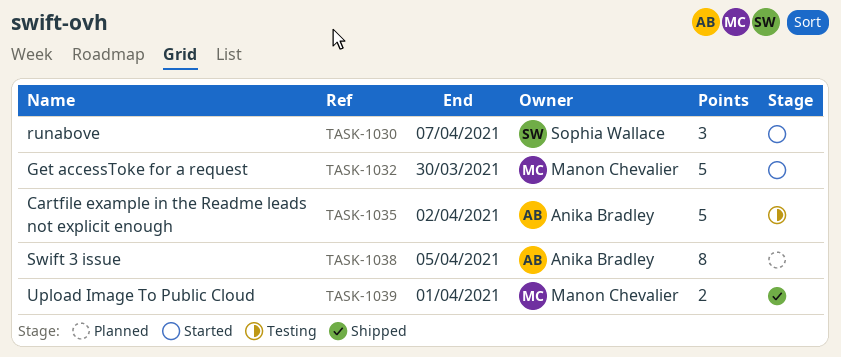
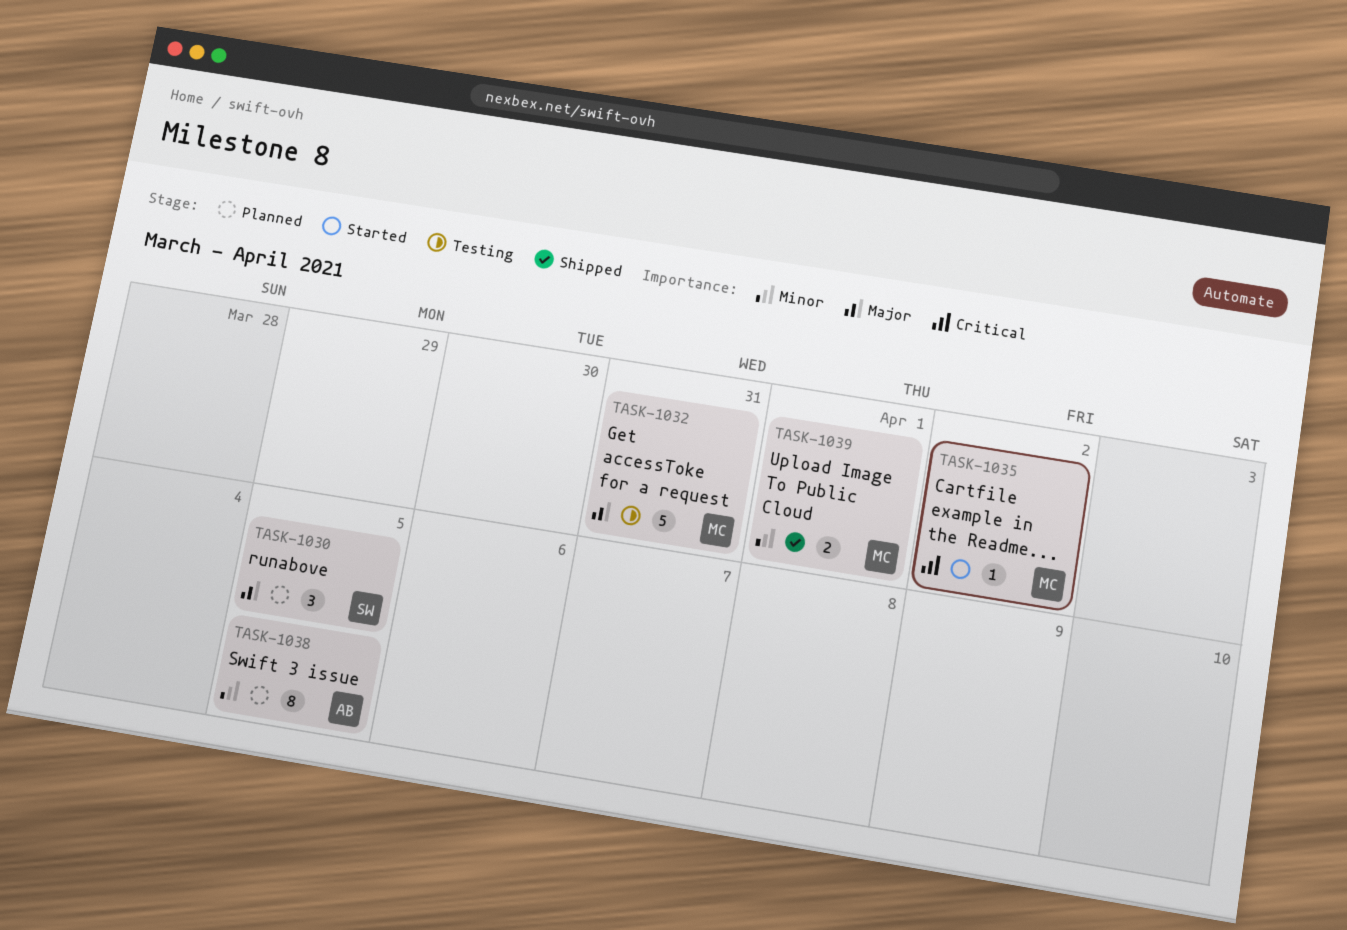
TASK-1030, status: Started -> Planned
TASK-1030, due: Apr 7 -> Apr 5
TASK-1032, status: Started -> Testing
TASK-1032, due: Mar 30 -> Mar 31
TASK-1035, status: Testing -> Started
TASK-1035, owner: Anika Bradley -> Manon Chevalier
TASK-1035, estimate: 5 -> 1

